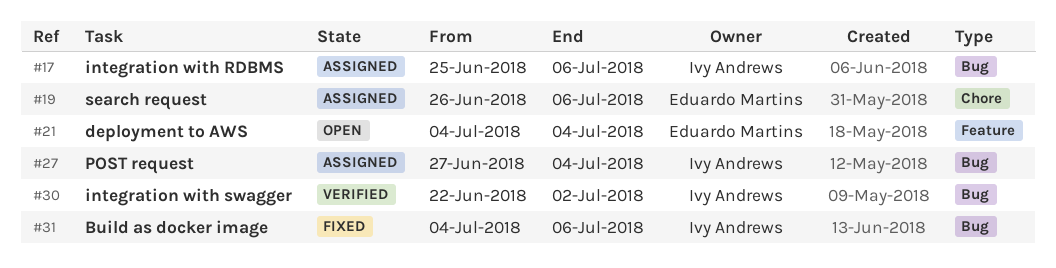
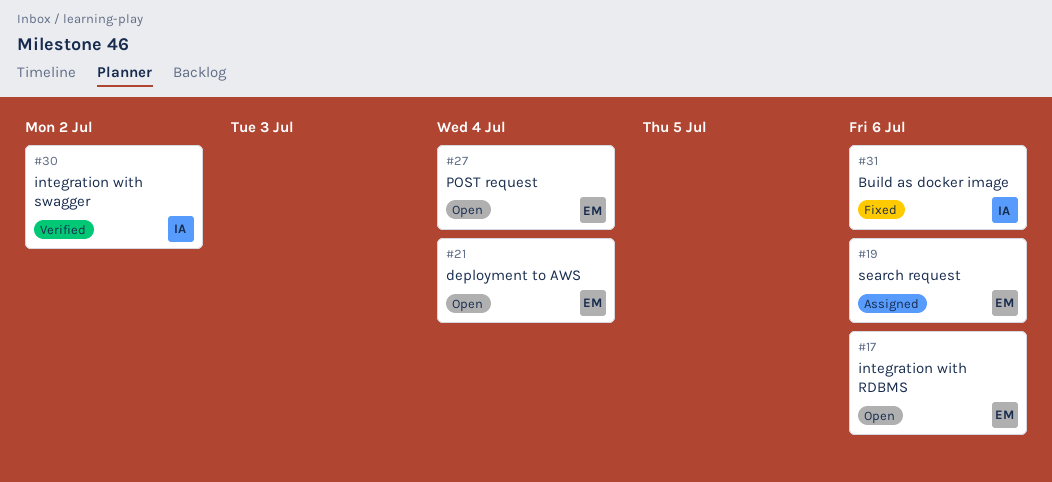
#17, status: Assigned -> Open
#17, owner: Ivy Andrews -> Eduardo Martins
#27, status: Assigned -> Open
#27, owner: Ivy Andrews -> Eduardo Martins

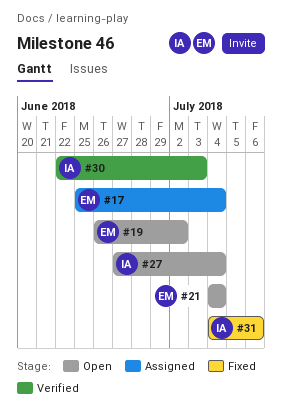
#17, status: Open -> Assigned
#17, due: Jul 6 -> Jul 4
#19, status: Assigned -> Open
#19, due: Jul 6 -> Jul 2
#27, owner: EM -> IA
#30, due: Jul 2 -> Jul 3

